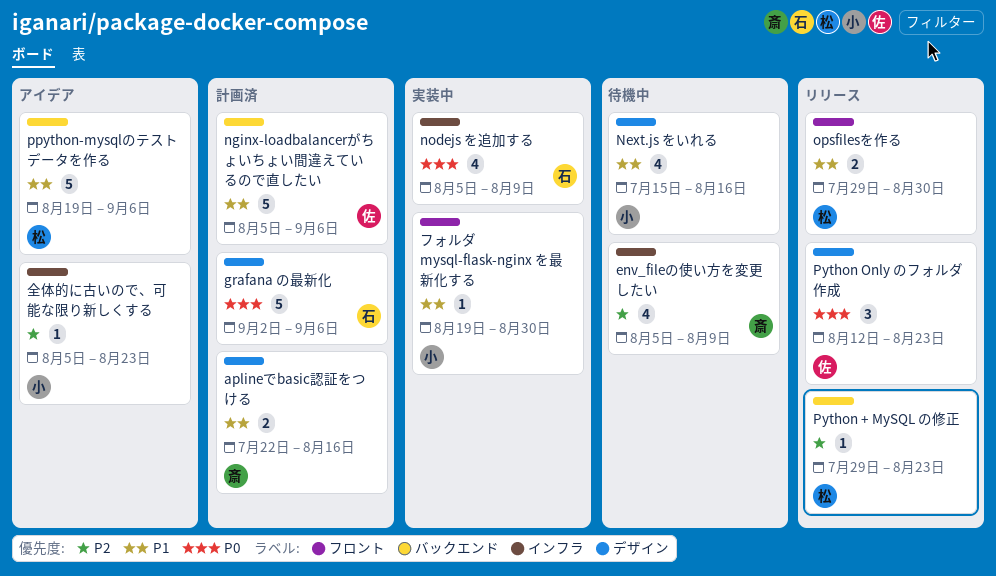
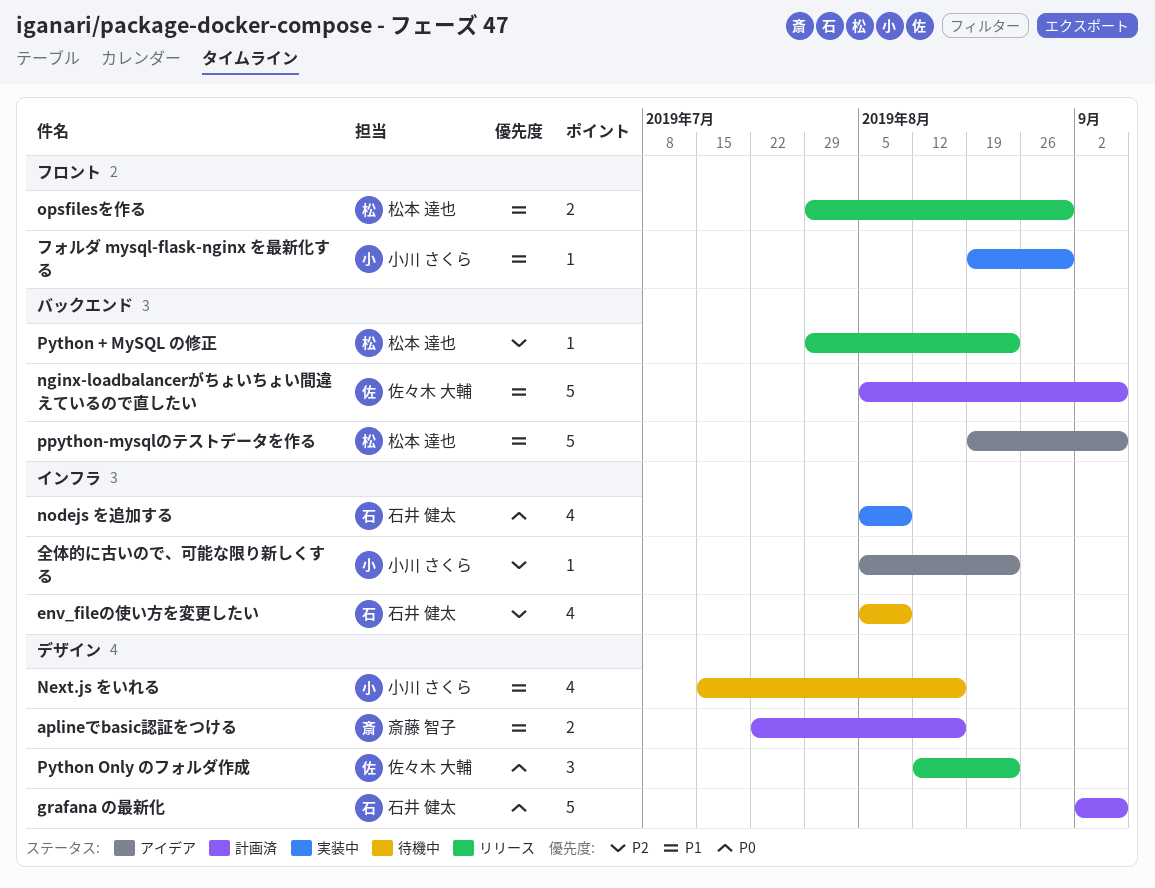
env_fileの使い方を変更したい, owner: 斎藤 智子 -> 石井 健太

